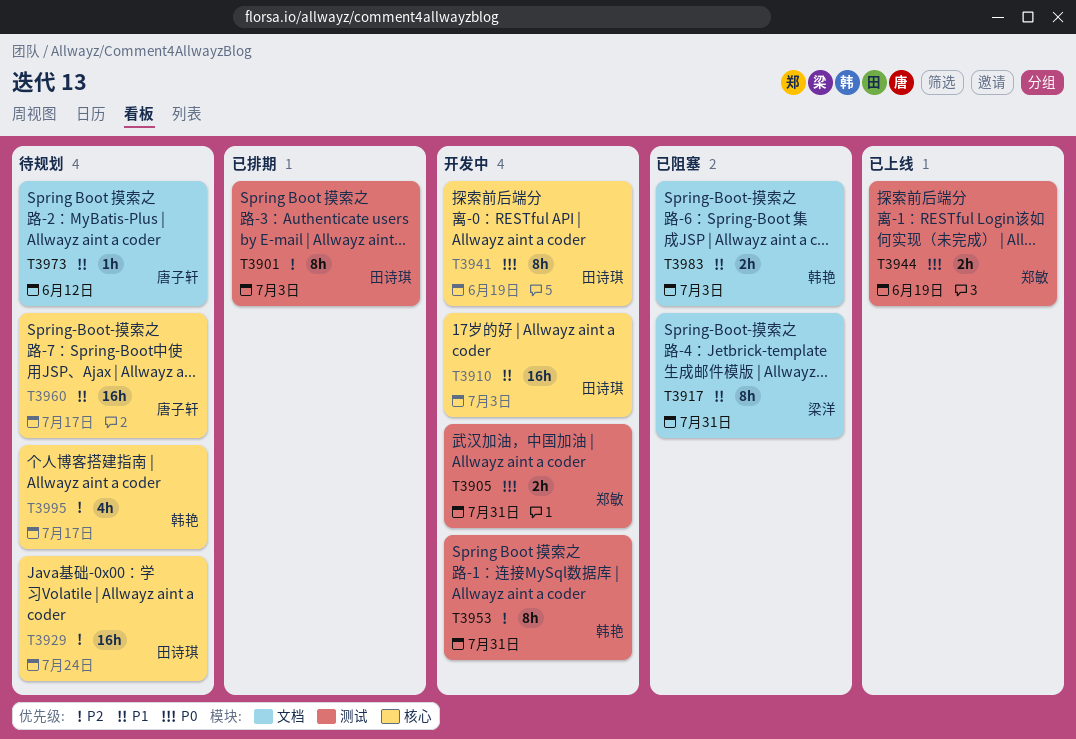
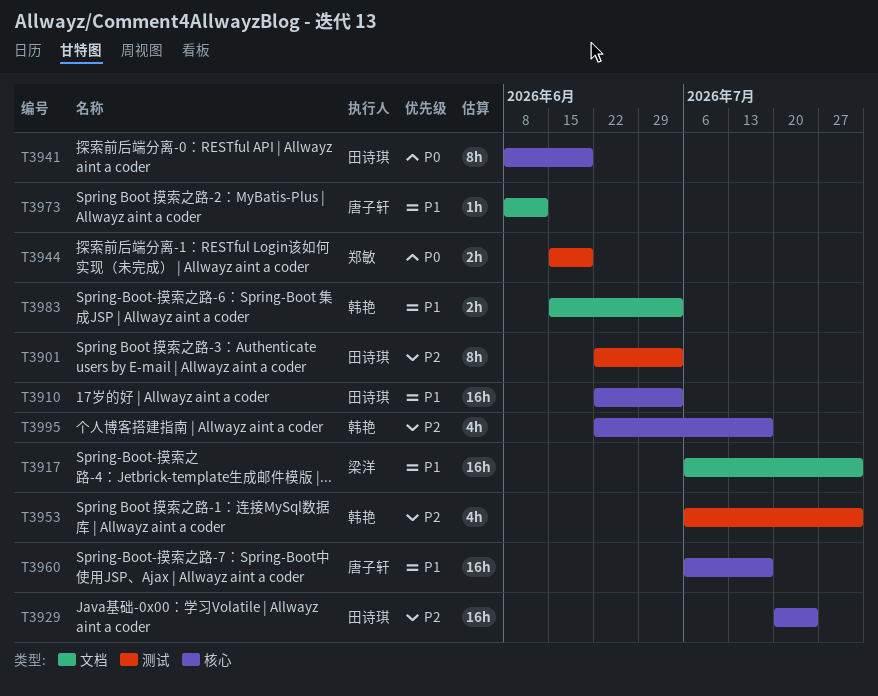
T3905: present -> none
T3917, estimate: 8h -> 16h
T3953, estimate: 8h -> 4h

